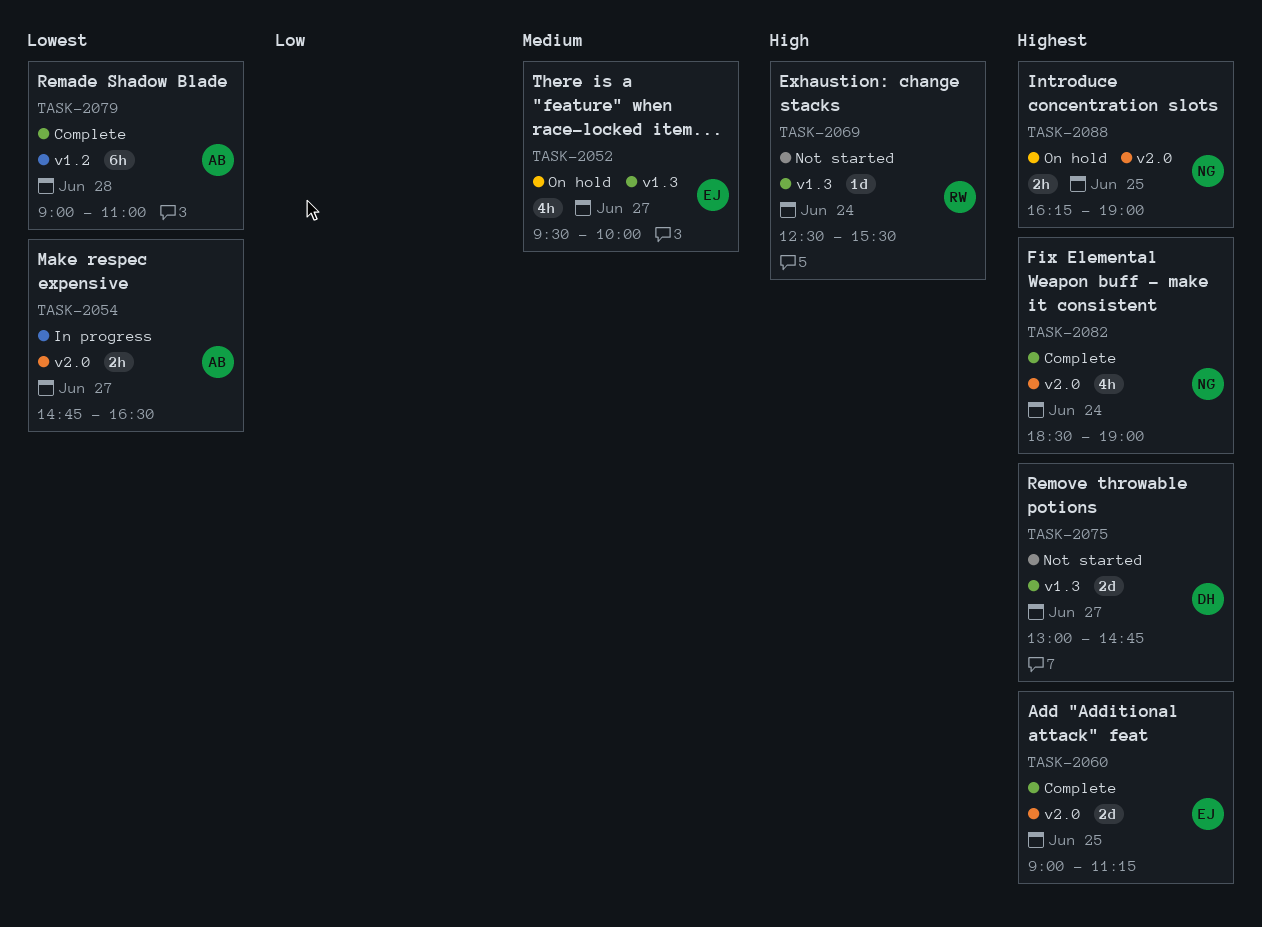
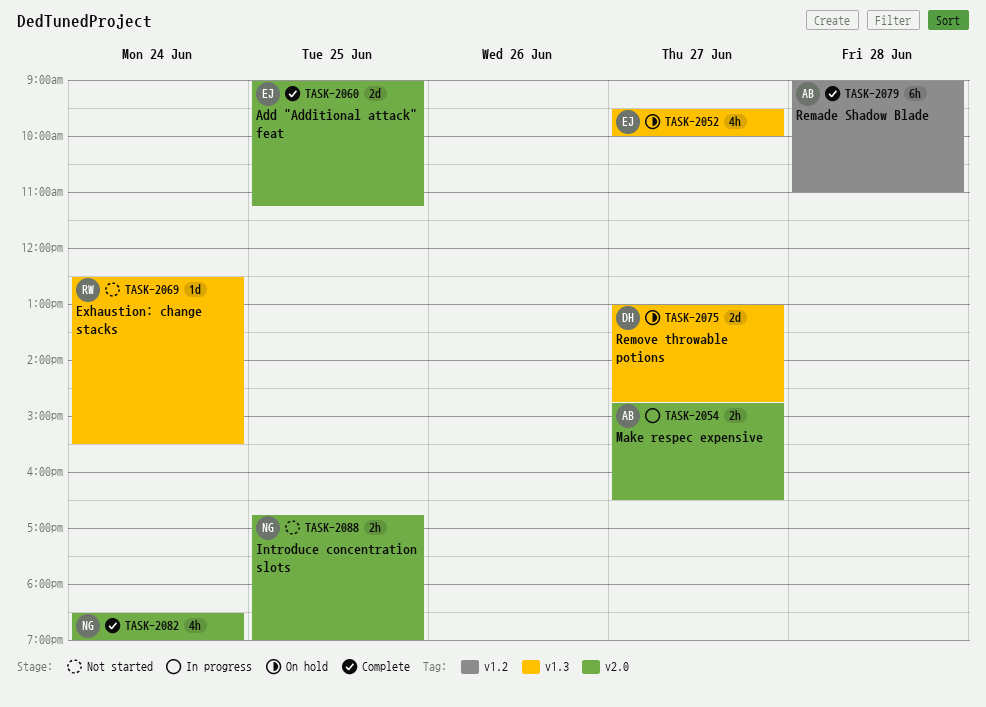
TASK-2075, status: Not started -> On hold
TASK-2088, status: On hold -> Not started
TASK-2088, begins: 16:15 -> 16:45

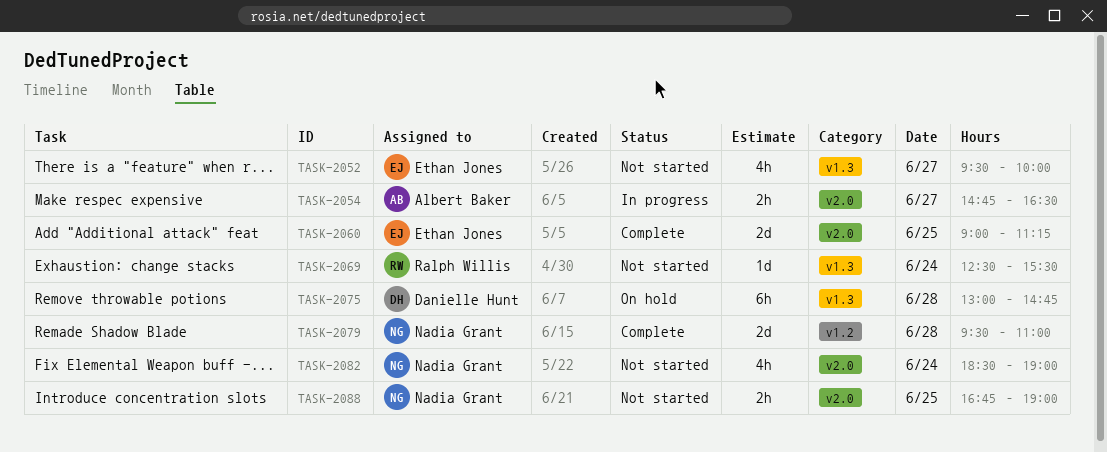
TASK-2052, status: On hold -> Not started
TASK-2075, estimate: 2d -> 6h
TASK-2075, day: Jun 27 -> Jun 28
TASK-2079, owner: Albert Baker -> Nadia Grant
TASK-2079, estimate: 6h -> 2d
TASK-2079, begins: 09:00 -> 09:30
TASK-2082, status: Complete -> Not started

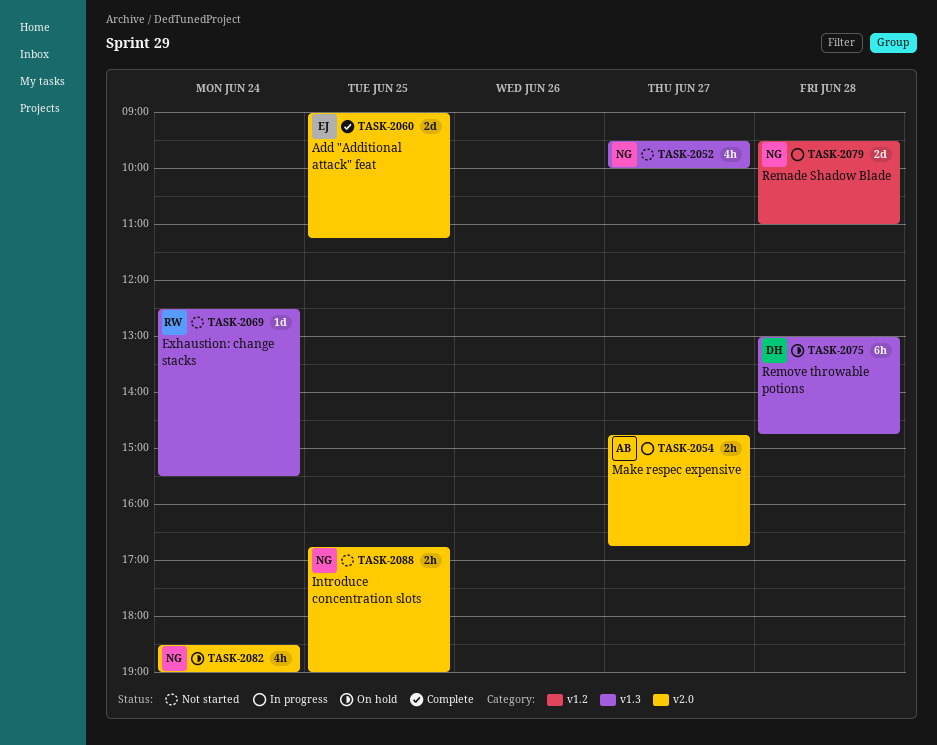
TASK-2052, owner: Ethan Jones -> Nadia Grant
TASK-2054, ends: 16:30 -> 16:45
TASK-2079, status: Complete -> In progress
TASK-2082, status: Not started -> On hold

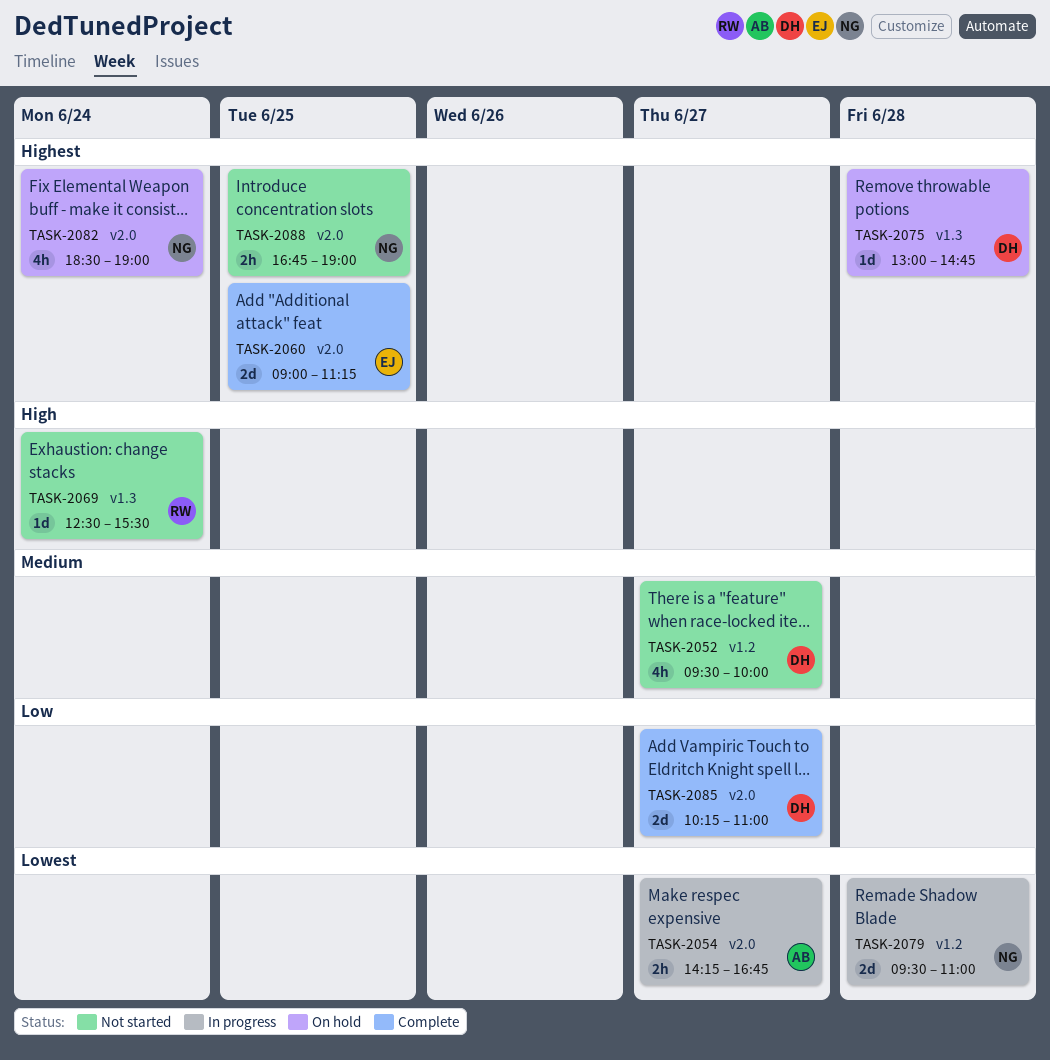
TASK-2052, owner: NG -> DH
TASK-2052, label: v1.3 -> v1.2
TASK-2054, begins: 14:45 -> 14:15
TASK-2075, estimate: 6h -> 1d
TASK-2085: none -> present

